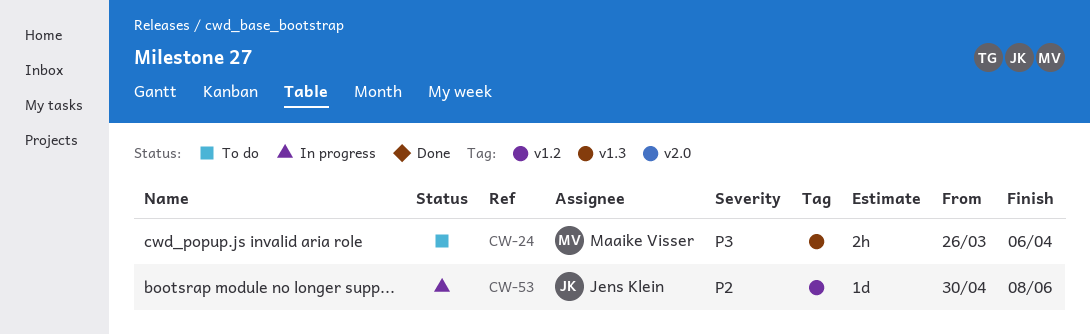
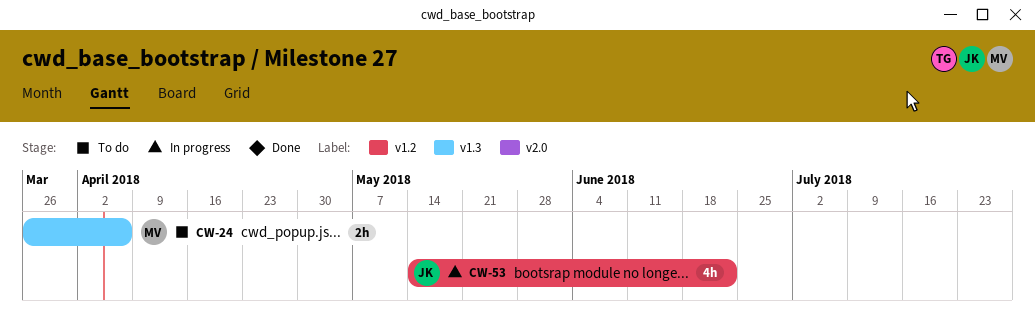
CW-53, estimate: 1d -> 4h
CW-53, start: Apr 30 -> May 14
CW-53, due: Jun 8 -> Jun 22

